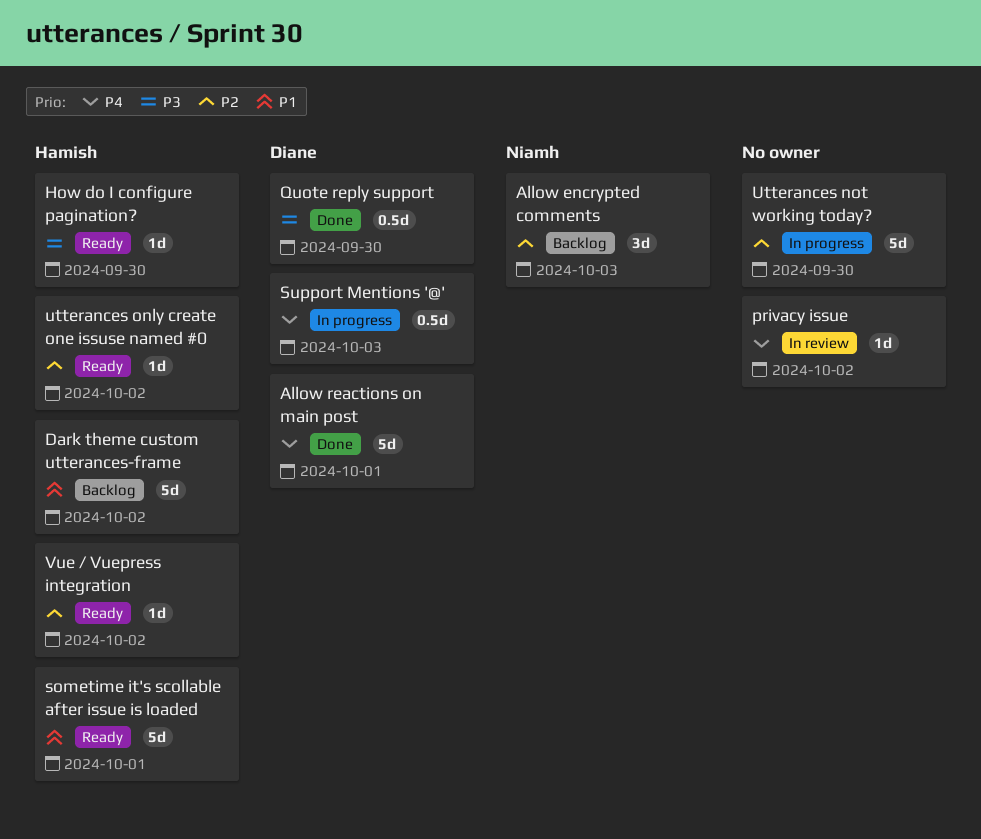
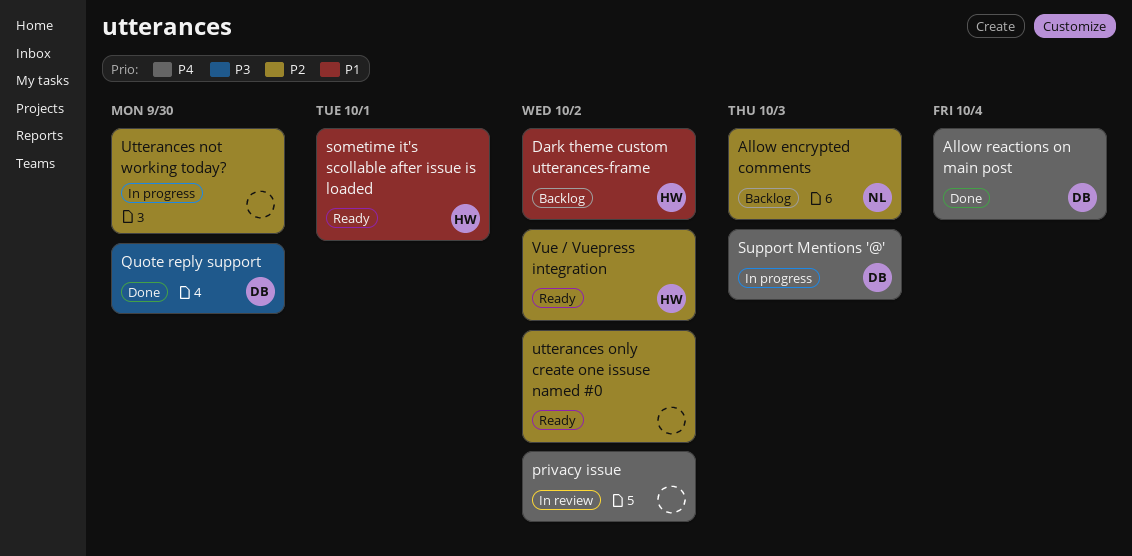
Allow reactions on main post, due: Oct 1 -> Oct 4
How do I configure pagination?: present -> none
utterances only create one issuse named #0, owner: Hamish -> none

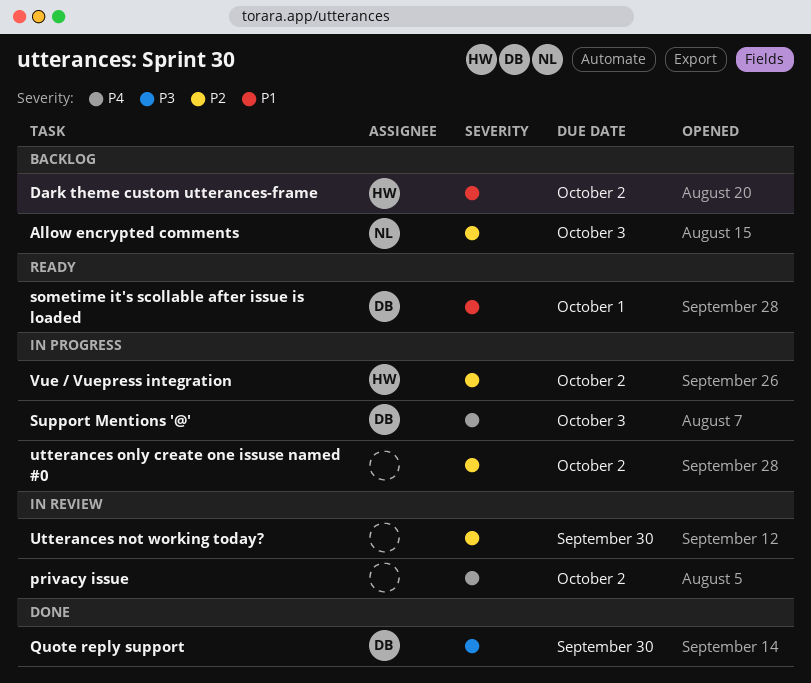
Allow reactions on main post: present -> none
sometime it's scollable after issue is loaded, owner: HW -> DB
Utterances not working today?, status: In progress -> In review
utterances only create one issuse named #0, status: Ready -> In progress
Vue / Vuepress integration, status: Ready -> In progress

